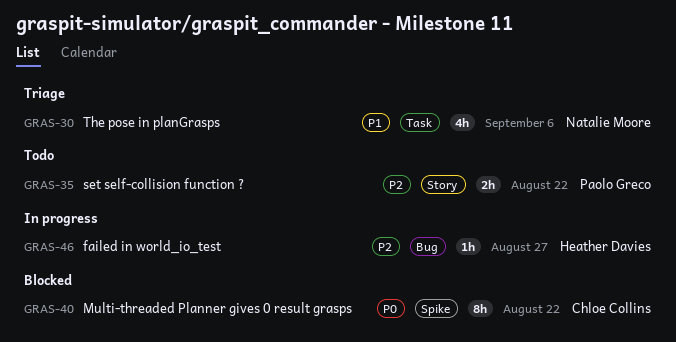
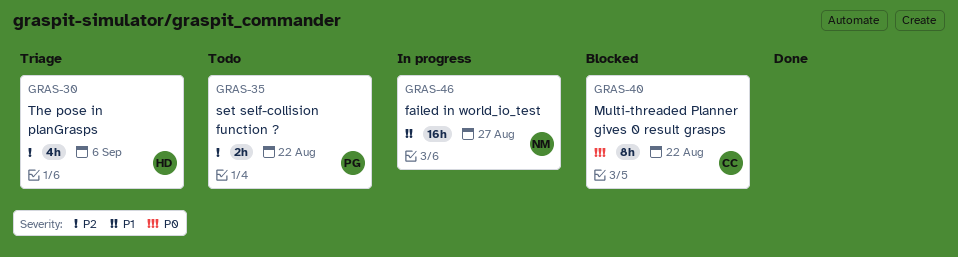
GRAS-30, owner: Natalie Moore -> Heather Davies
GRAS-30, priority: P1 -> P2
GRAS-46, owner: Heather Davies -> Natalie Moore
GRAS-46, priority: P2 -> P1
GRAS-46, estimate: 1h -> 16h

